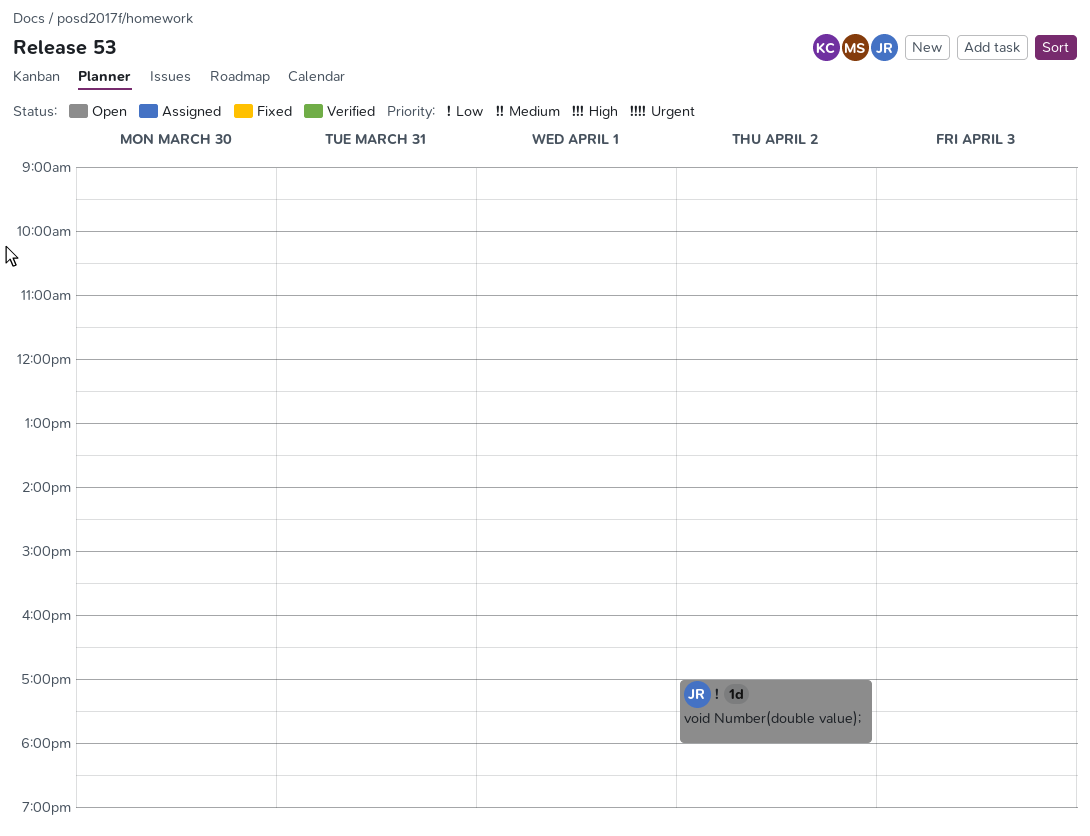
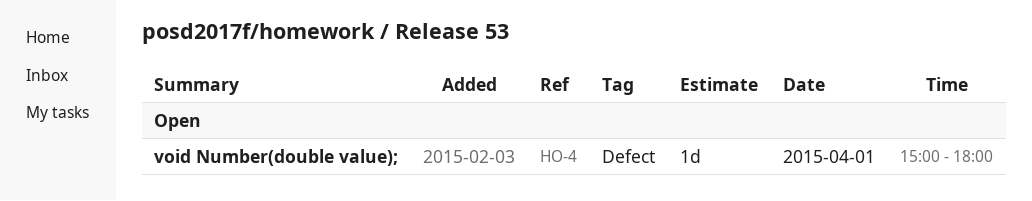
void Number(double value);, day: Apr 2 -> Apr 1
void Number(double value);, begins: 17:00 -> 15:00

